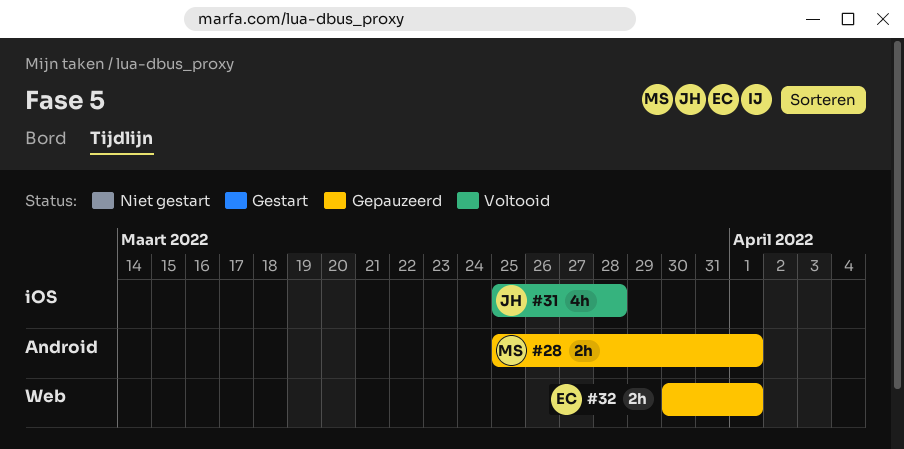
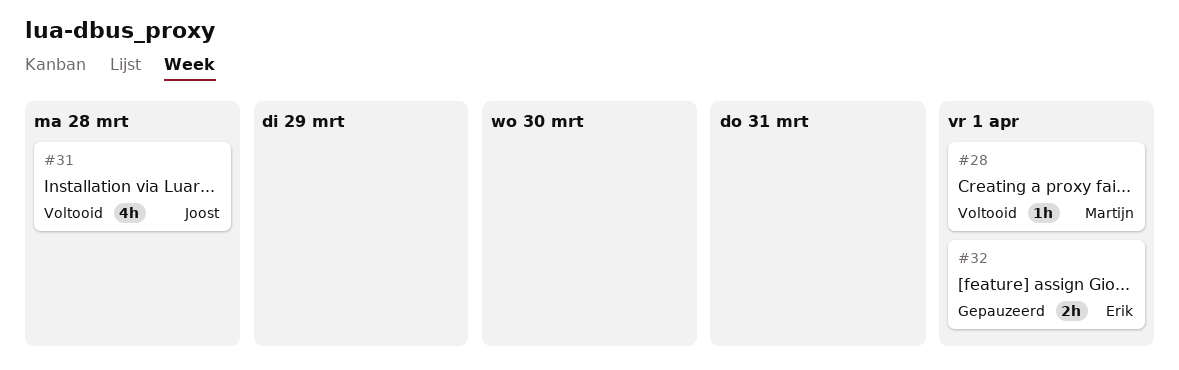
#28, status: Gepauzeerd -> Voltooid
#28, estimate: 2h -> 1h

